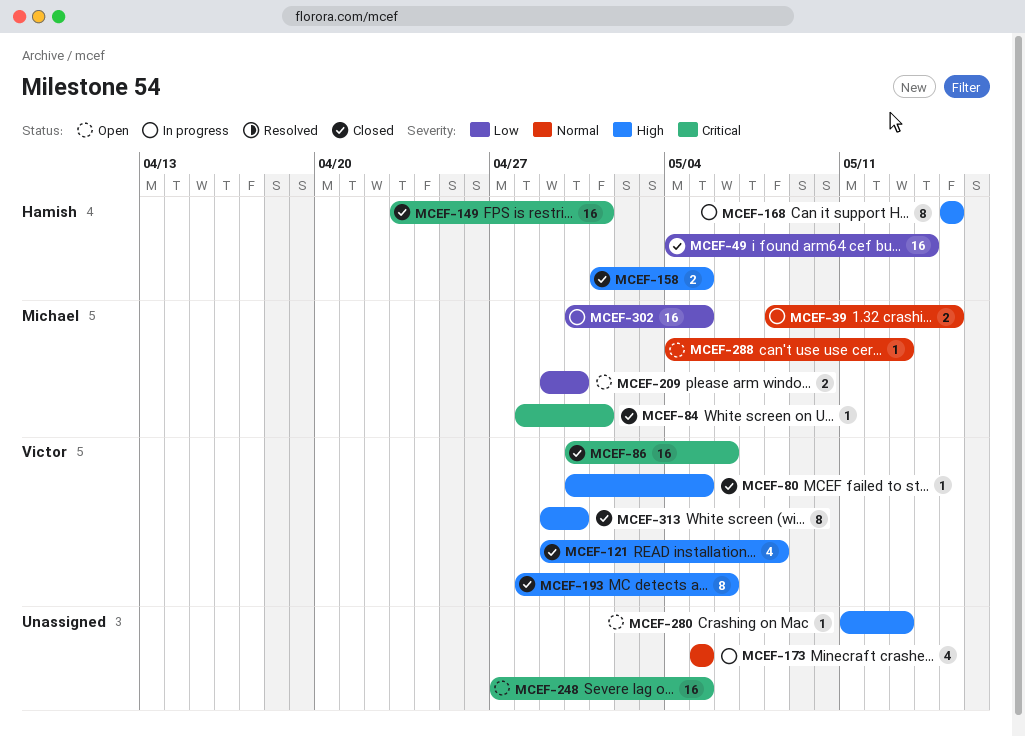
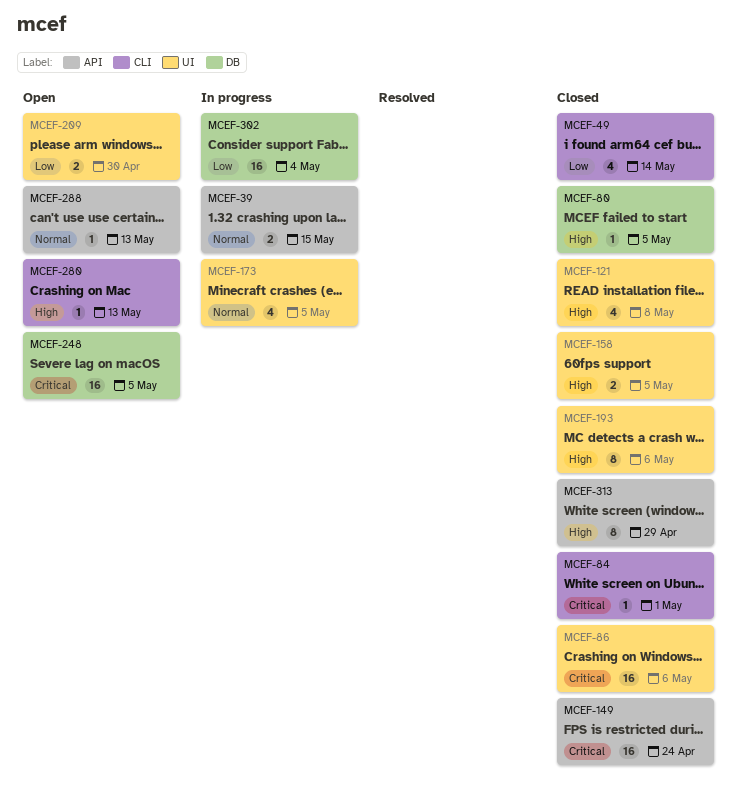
MCEF-49, estimate: 16 -> 4
MCEF-149, due: May 1 -> Apr 24
MCEF-168: present -> none
MCEF-302, due: May 5 -> May 4
MCEF-313, due: Apr 30 -> Apr 29

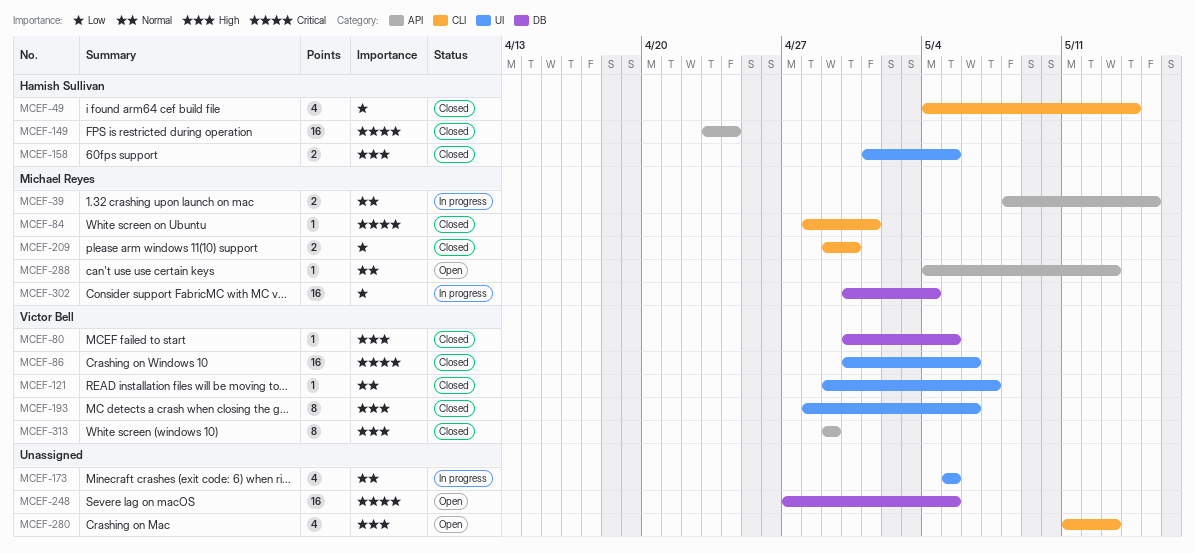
MCEF-121, priority: High -> Normal
MCEF-121, estimate: 4 -> 1
MCEF-121, due: May 8 -> May 7
MCEF-209, status: Open -> Closed
MCEF-209, label: UI -> CLI
MCEF-280, estimate: 1 -> 4

